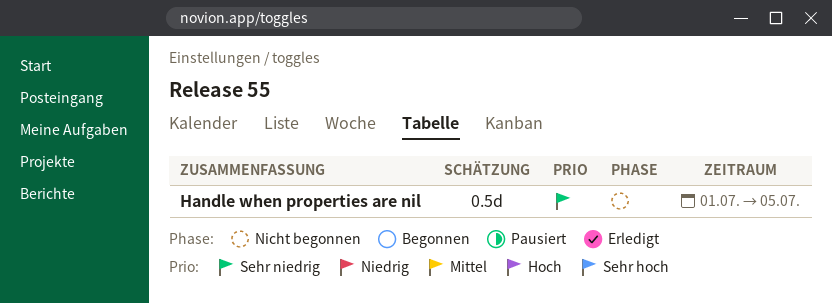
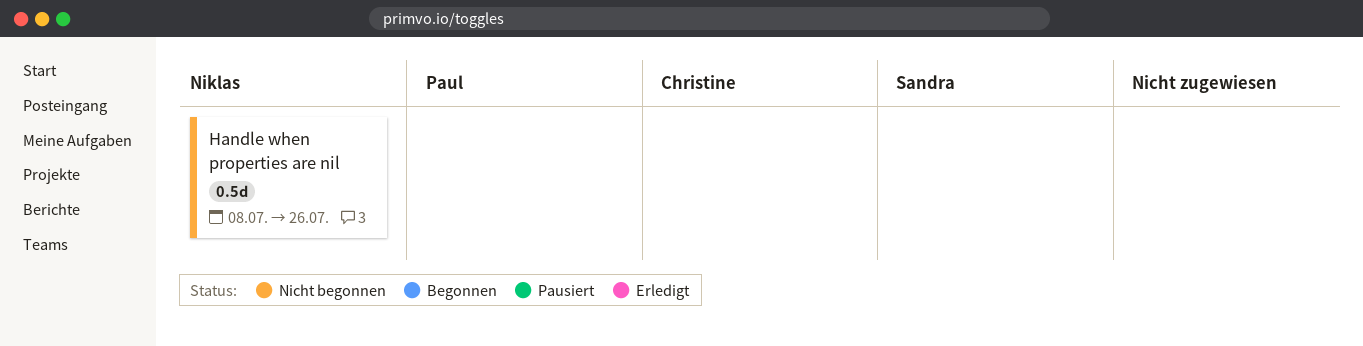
Handle when properties are nil, start: Jul 1 -> Jul 8
Handle when properties are nil, due: Jul 5 -> Jul 26

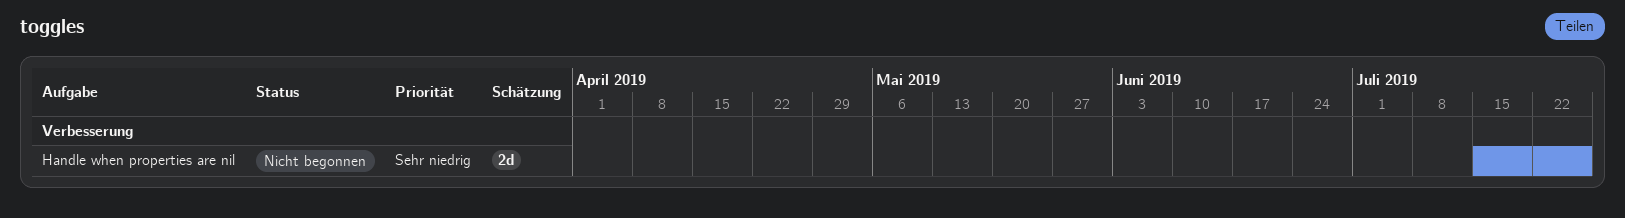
Handle when properties are nil, estimate: 0.5d -> 2d
Handle when properties are nil, start: Jul 8 -> Jul 15

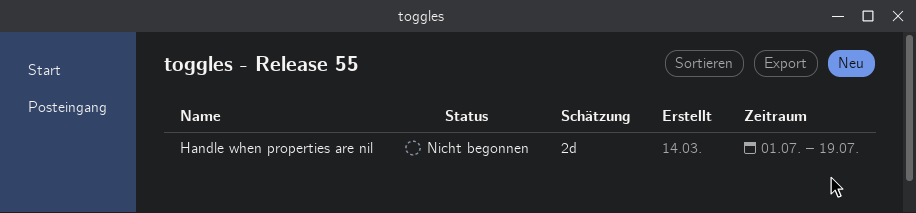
Handle when properties are nil, start: Jul 15 -> Jul 1
Handle when properties are nil, due: Jul 26 -> Jul 19

